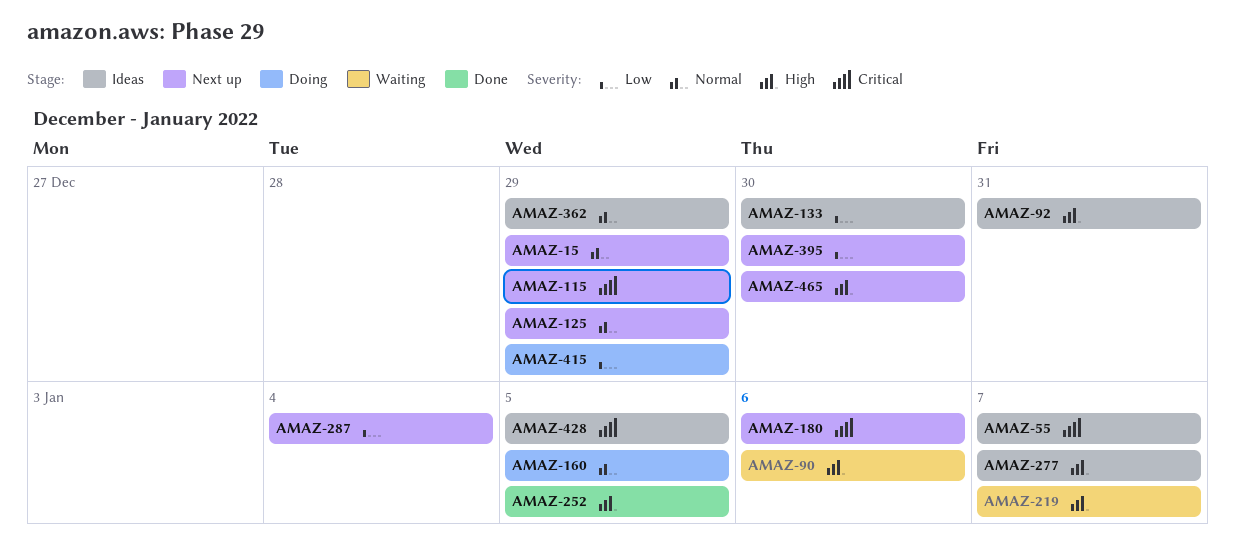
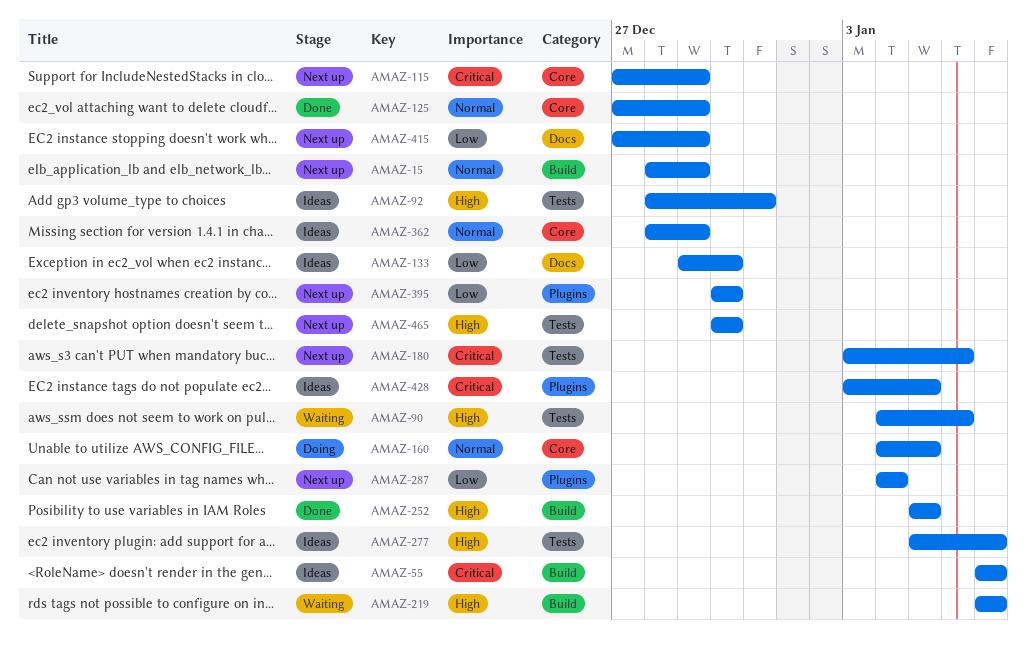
AMAZ-125, status: Next up -> Done
AMAZ-415, status: Doing -> Next up

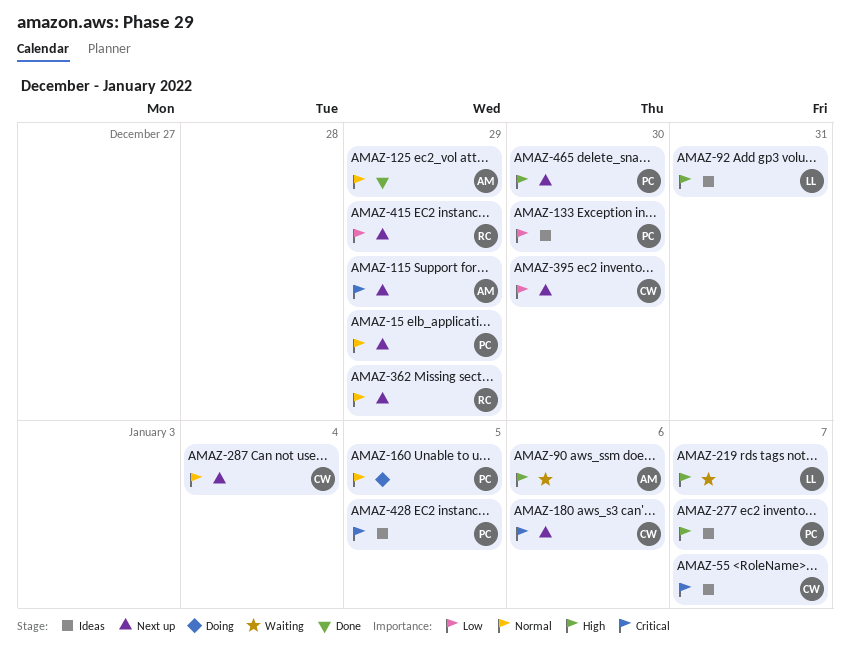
AMAZ-252: present -> none
AMAZ-287, priority: Low -> Normal
AMAZ-362, status: Ideas -> Next up

